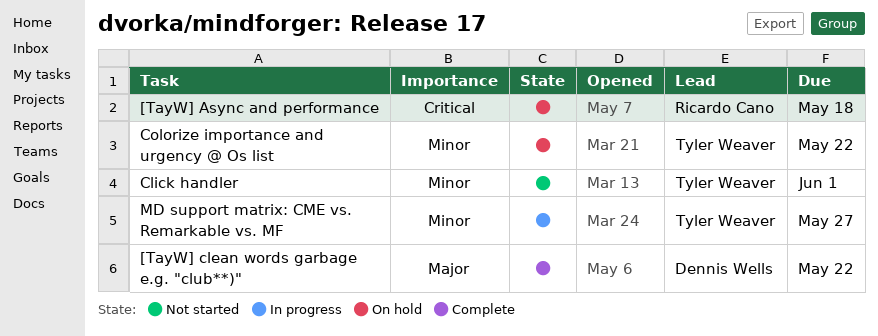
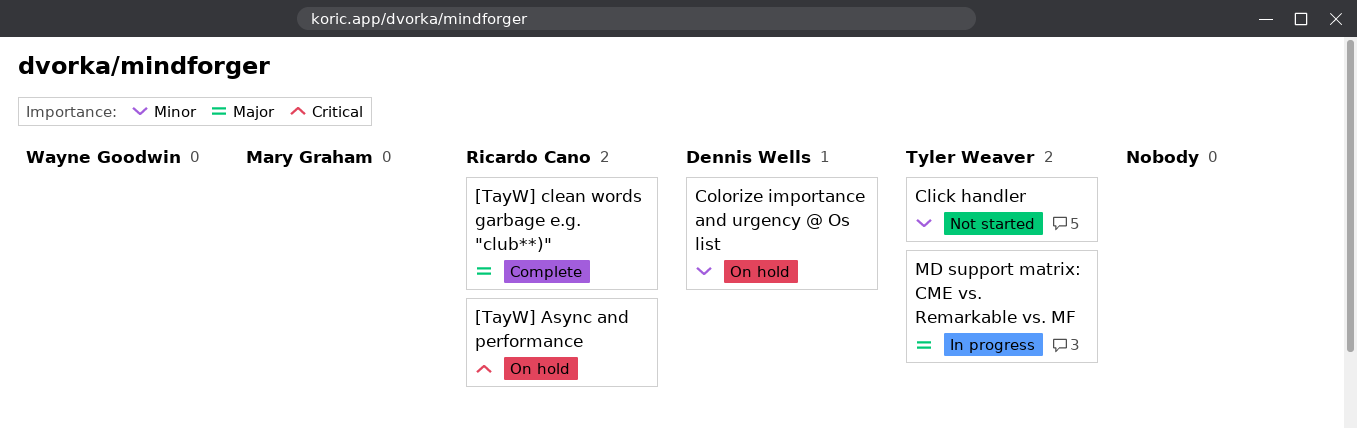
[TayW] clean words garbage e.g. "club**)", owner: Dennis Wells -> Ricardo Cano
Colorize importance and urgency @ Os list, owner: Tyler Weaver -> Dennis Wells
MD support matrix: CME vs. Remarkable vs. MF, priority: Minor -> Major

